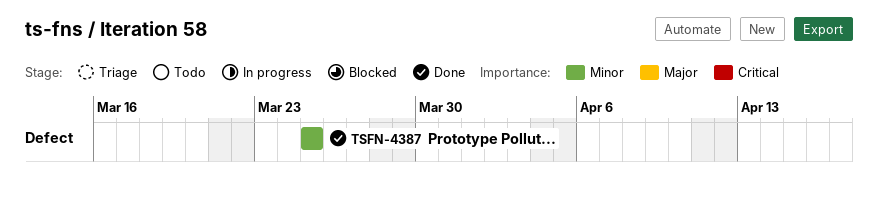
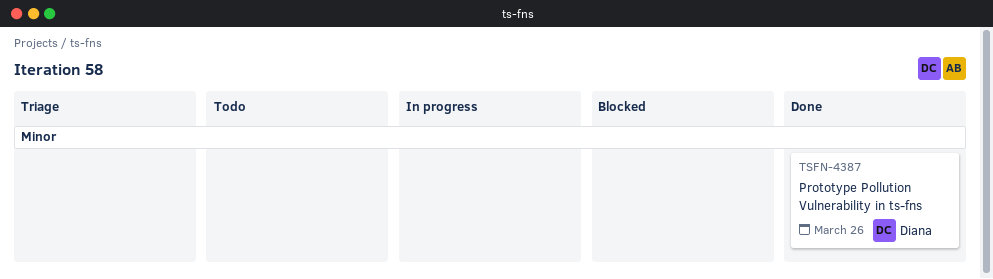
TSFN-4387, due: Mar 25 -> Mar 26

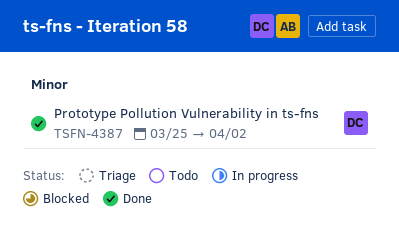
TSFN-4387, due: Mar 26 -> Apr 2

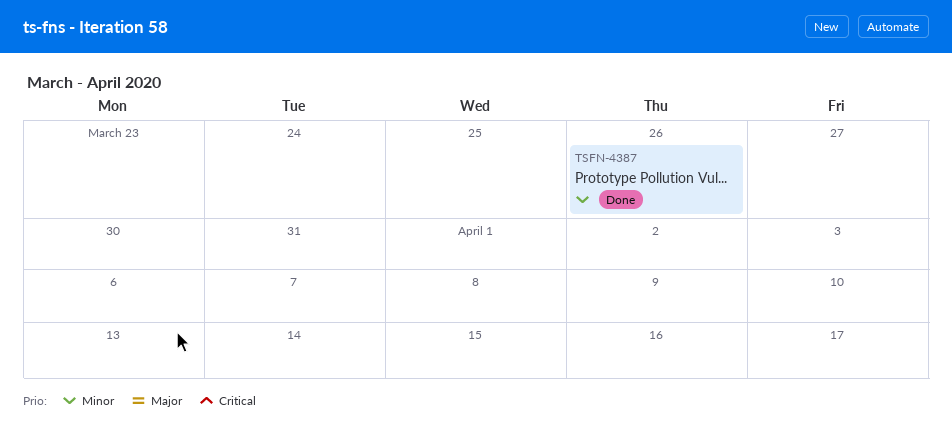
TSFN-4387, due: Apr 2 -> Mar 26

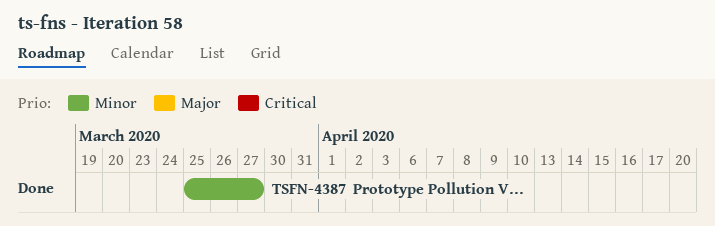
TSFN-4387, due: Mar 26 -> Mar 27

